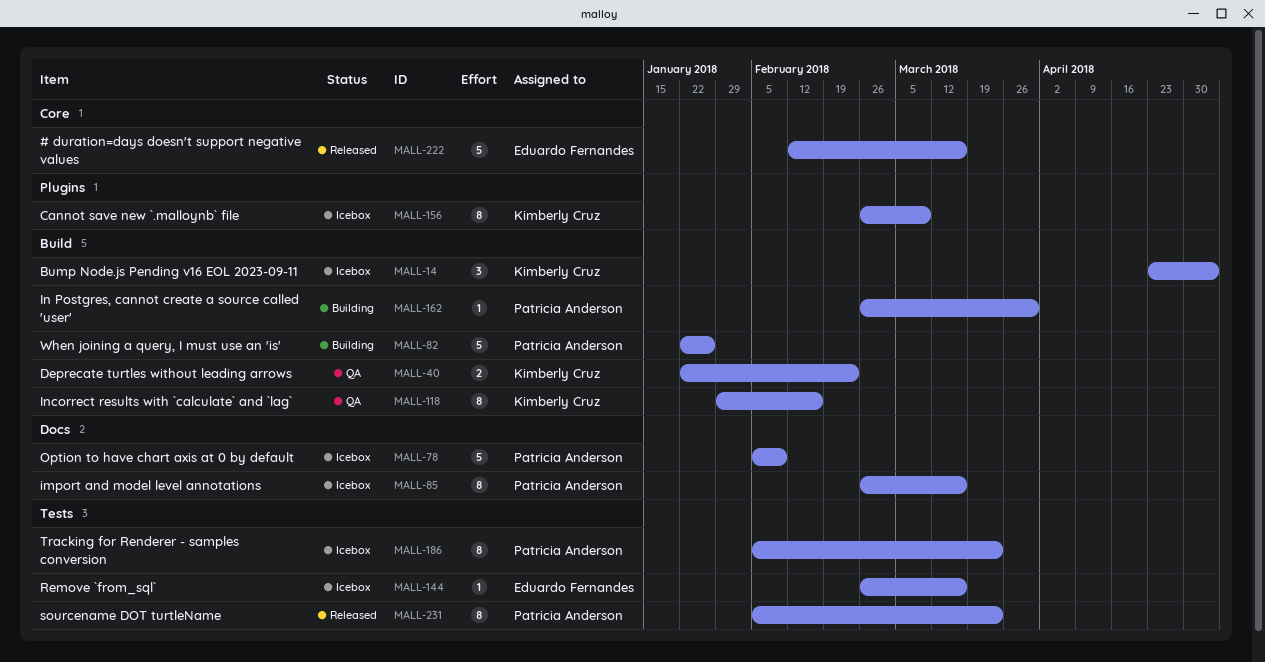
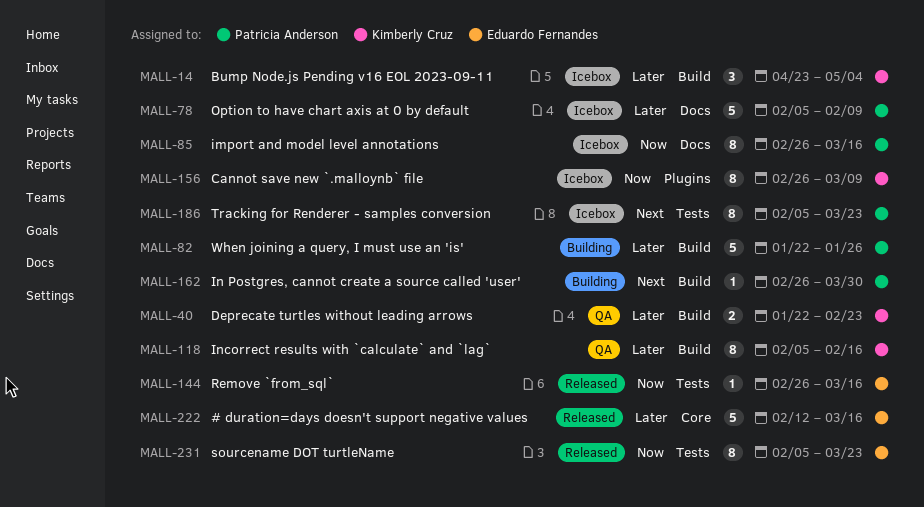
MALL-118, start: Jan 29 -> Feb 5
MALL-144, status: Icebox -> Released
MALL-231, owner: Patricia Anderson -> Eduardo Fernandes

